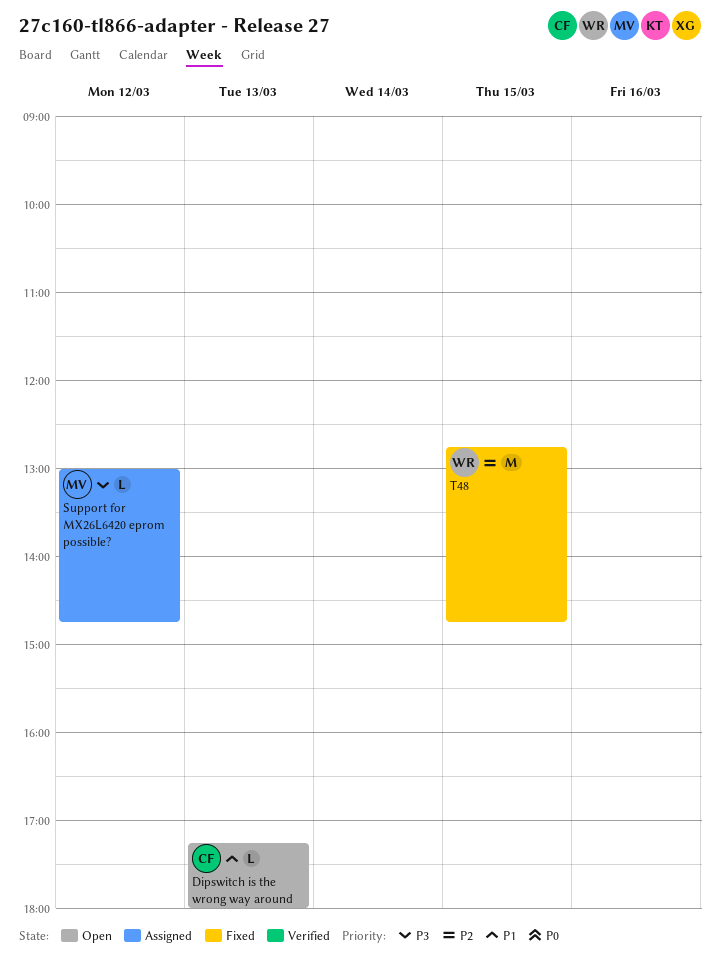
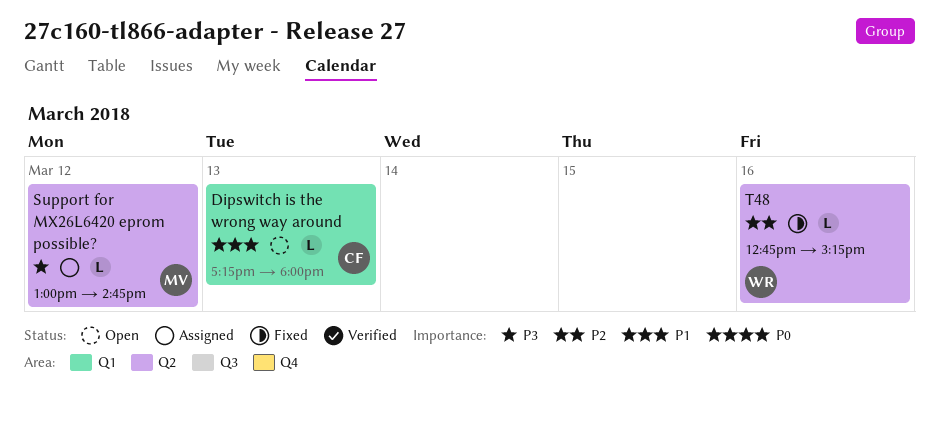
T48, estimate: M -> L
T48, day: Mar 15 -> Mar 16
T48, ends: 14:45 -> 15:15

